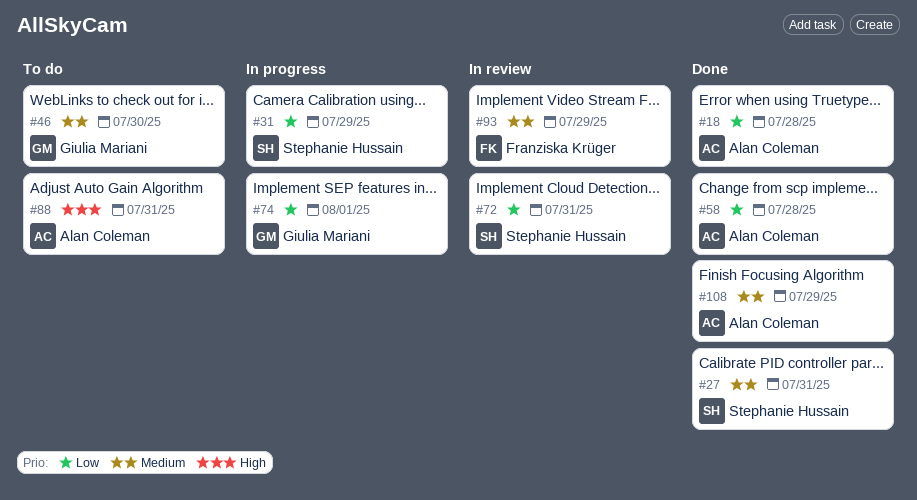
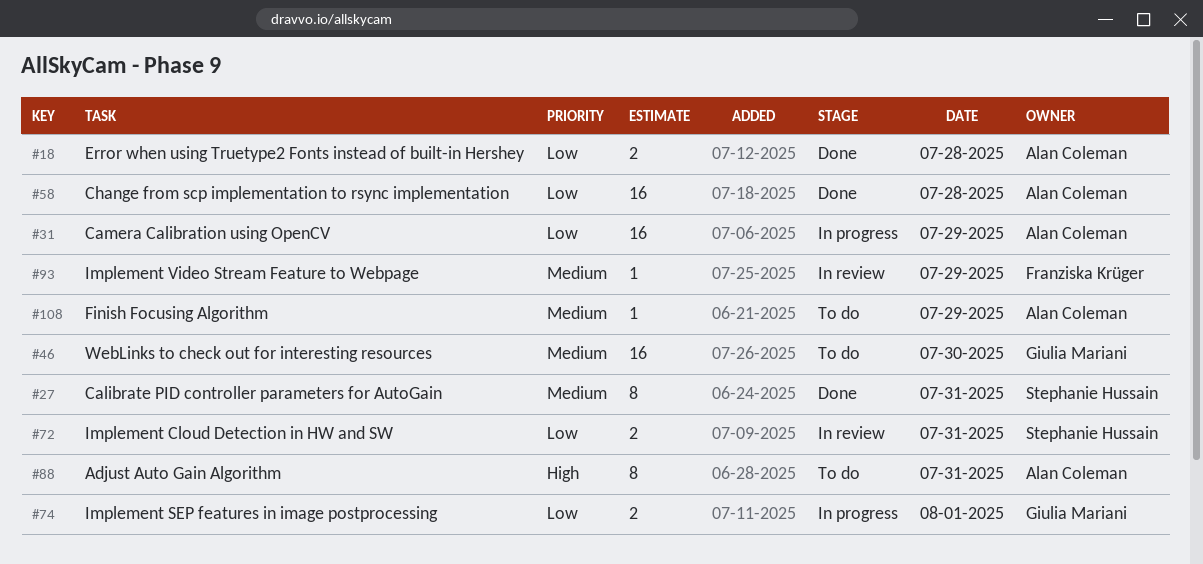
#31, owner: Stephanie Hussain -> Alan Coleman
#108, status: Done -> To do

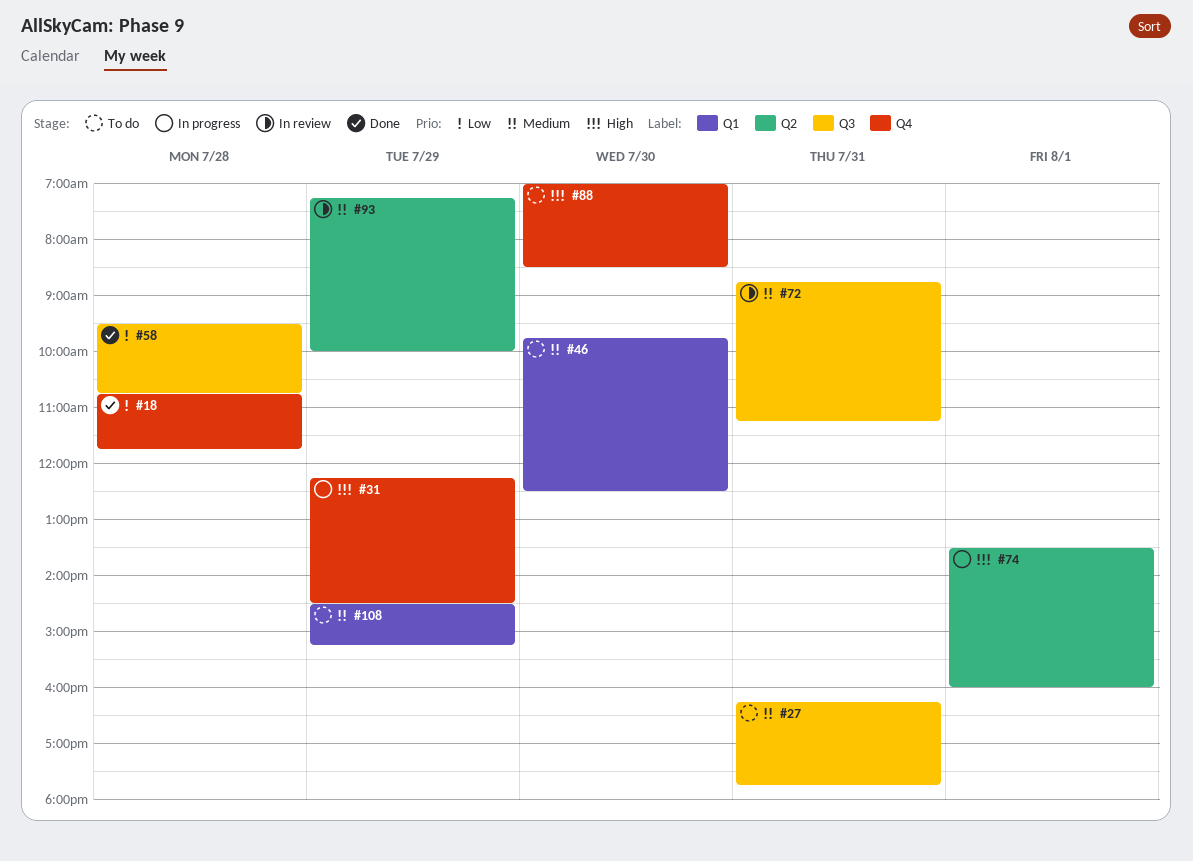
#27, status: Done -> To do
#31, priority: Low -> High
#72, priority: Low -> Medium
#74, priority: Low -> High
#88, day: Jul 31 -> Jul 30

